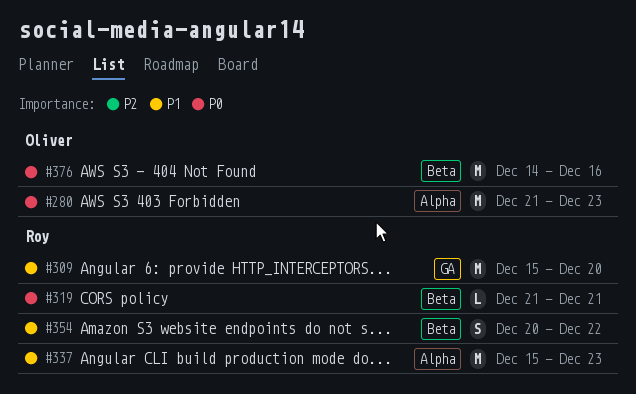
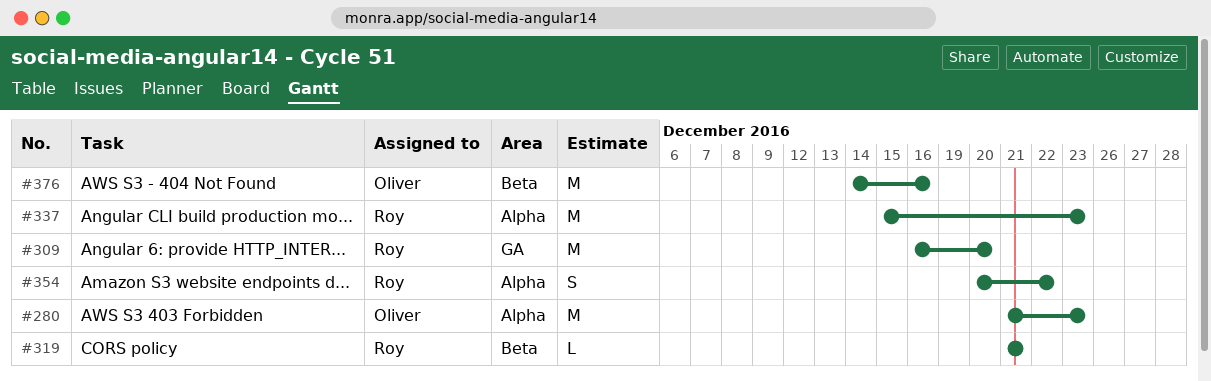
#309, start: Dec 15 -> Dec 16
#354, label: Beta -> Alpha

